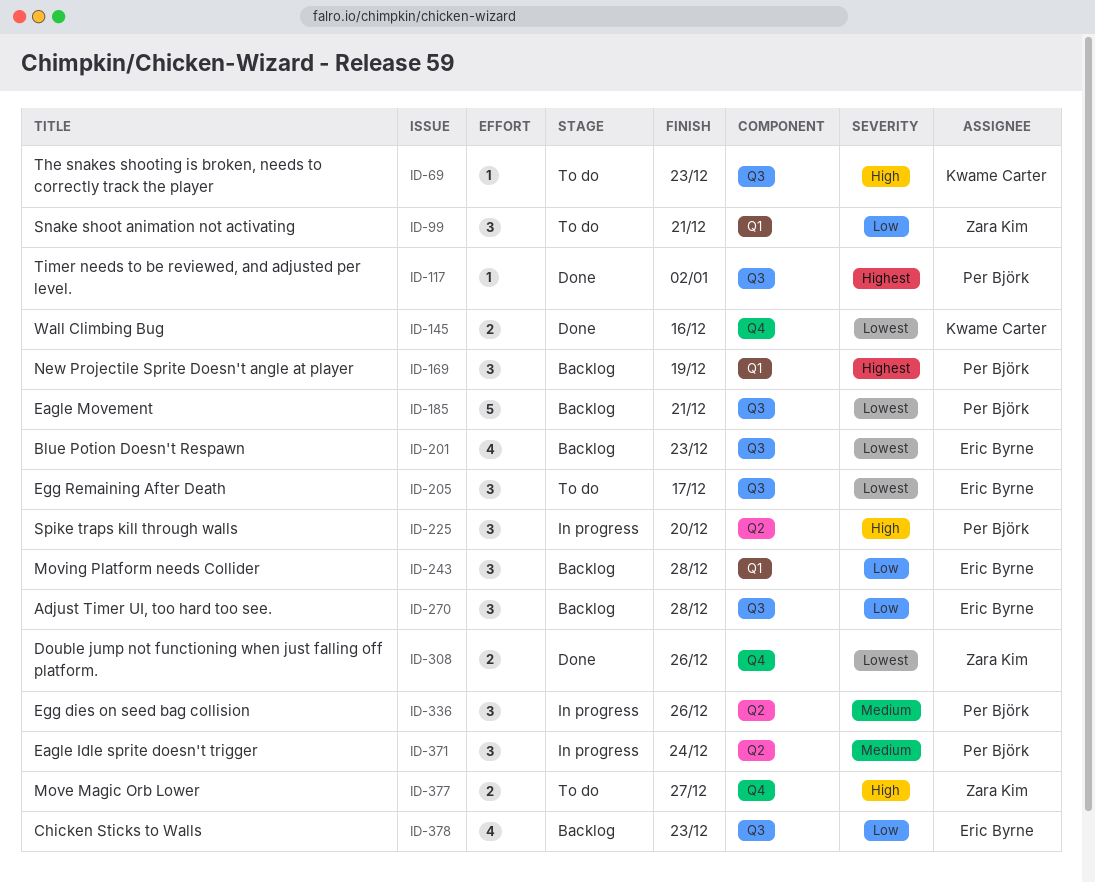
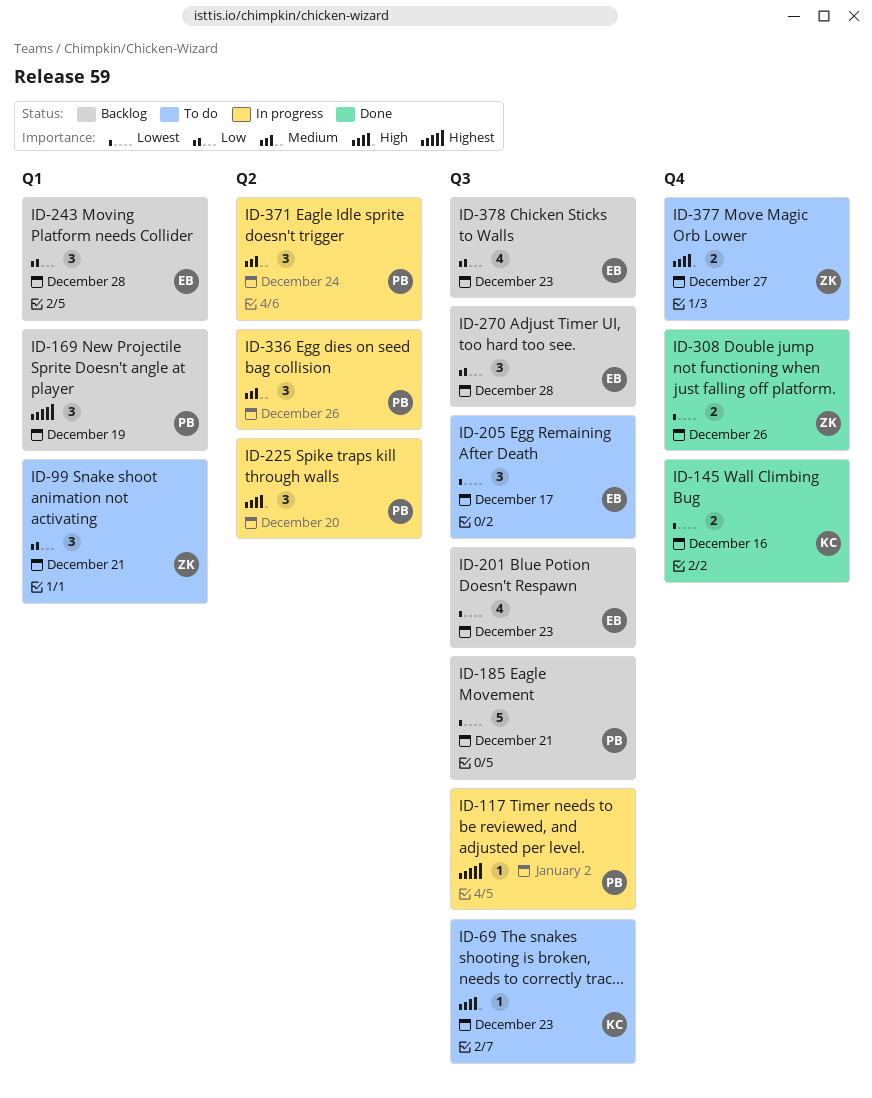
ID-117, status: Done -> In progress

